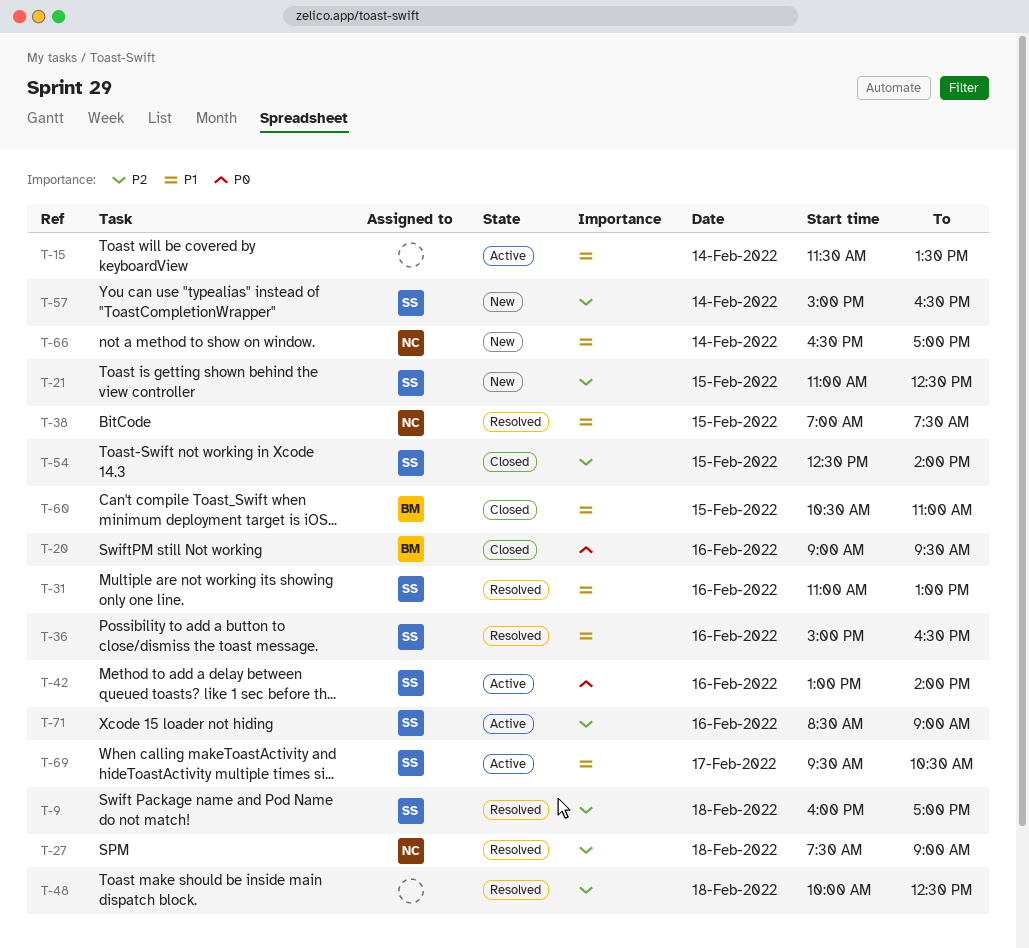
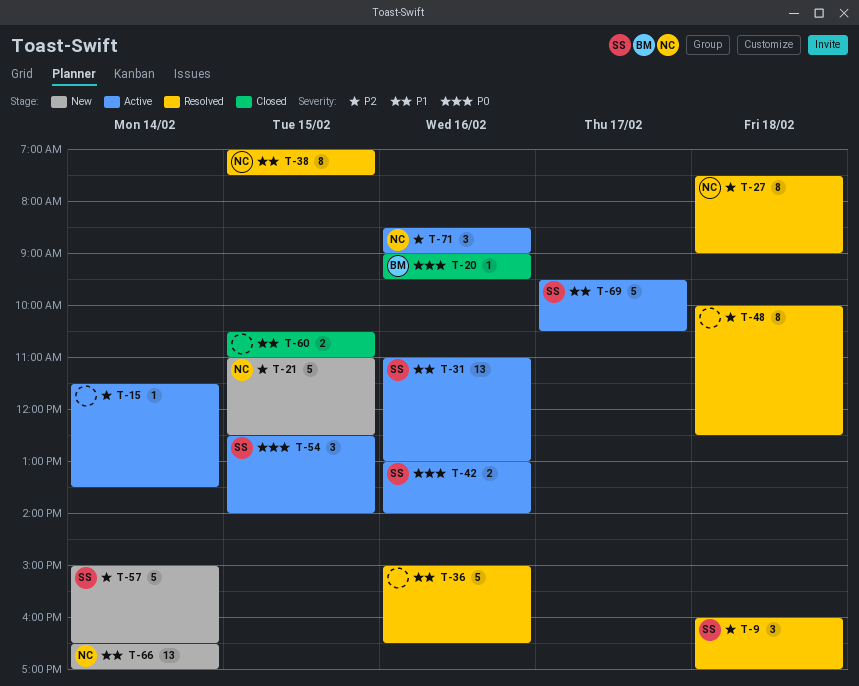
T-15, priority: P1 -> P2
T-21, owner: SS -> NC
T-31, status: Resolved -> Active
T-36, owner: SS -> none
T-54, status: Closed -> Active
T-54, priority: P2 -> P0
T-60, owner: BM -> none
T-71, owner: SS -> NC

